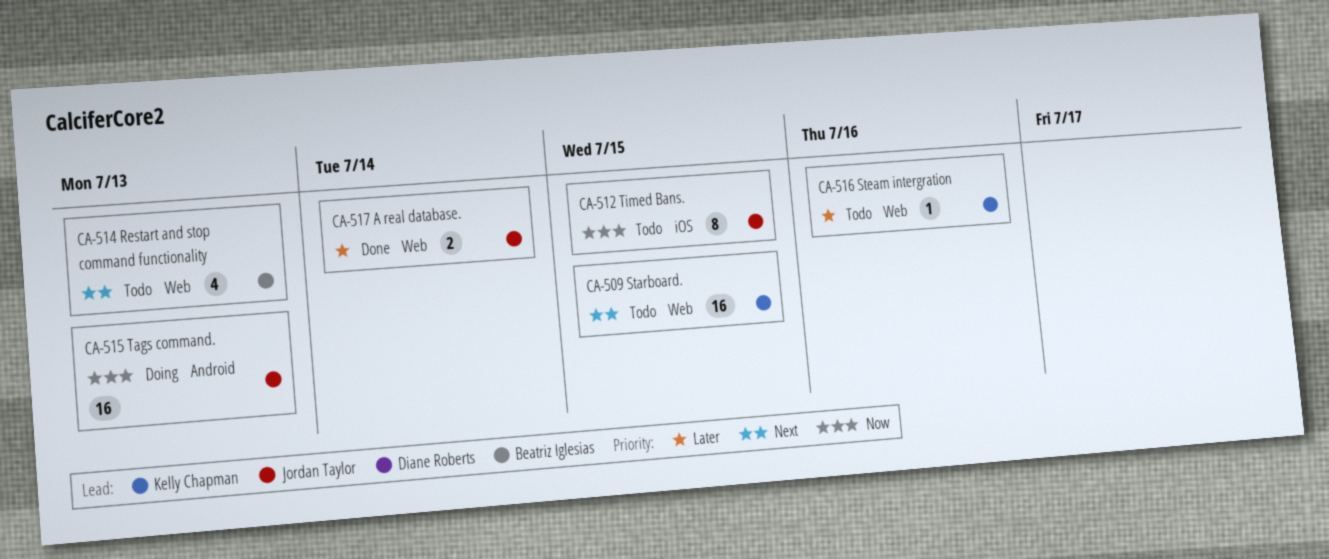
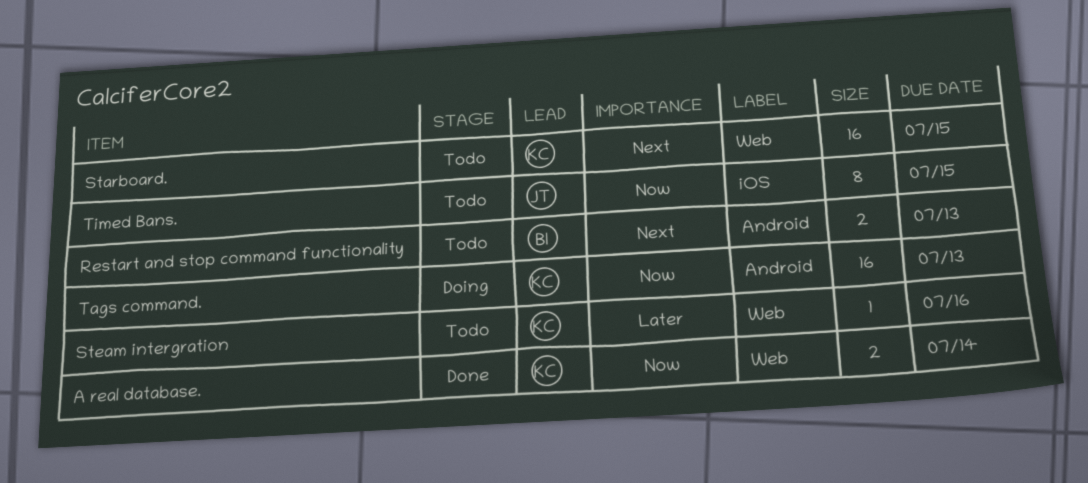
A real database., owner: Jordan Taylor -> Kelly Chapman
A real database., priority: Later -> Now
Restart and stop command functionality, label: Web -> Android
Restart and stop command functionality, estimate: 4 -> 2
Tags command., owner: Jordan Taylor -> Kelly Chapman

